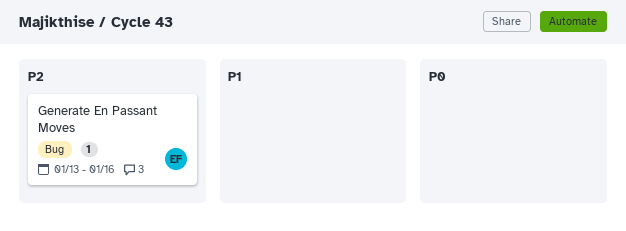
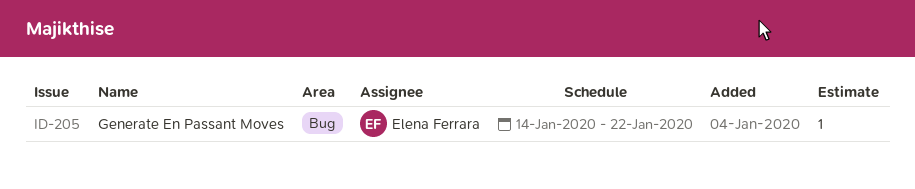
Generate En Passant Moves, start: Jan 13 -> Jan 14
Generate En Passant Moves, due: Jan 16 -> Jan 22

